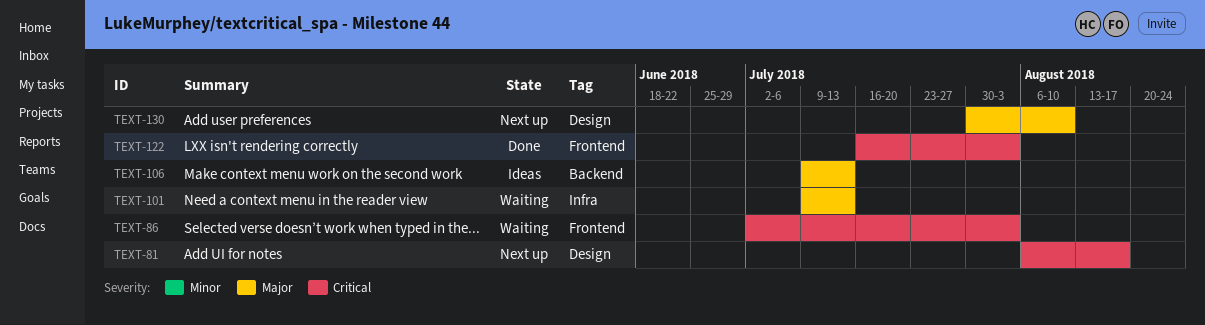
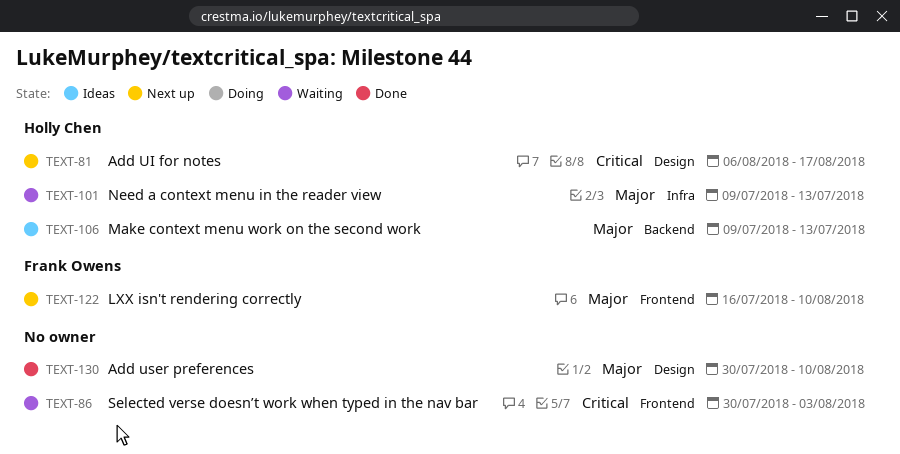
TEXT-86, start: Jul 2 -> Jul 30
TEXT-122, status: Done -> Next up
TEXT-122, priority: Critical -> Major
TEXT-122, due: Aug 3 -> Aug 10
TEXT-130, status: Next up -> Done

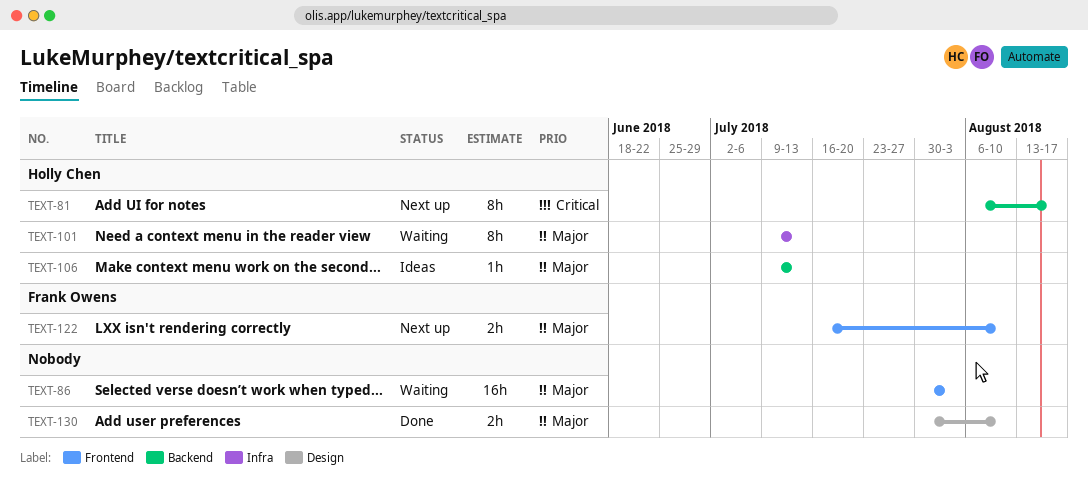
TEXT-81, label: Design -> Backend
TEXT-86, priority: Critical -> Major

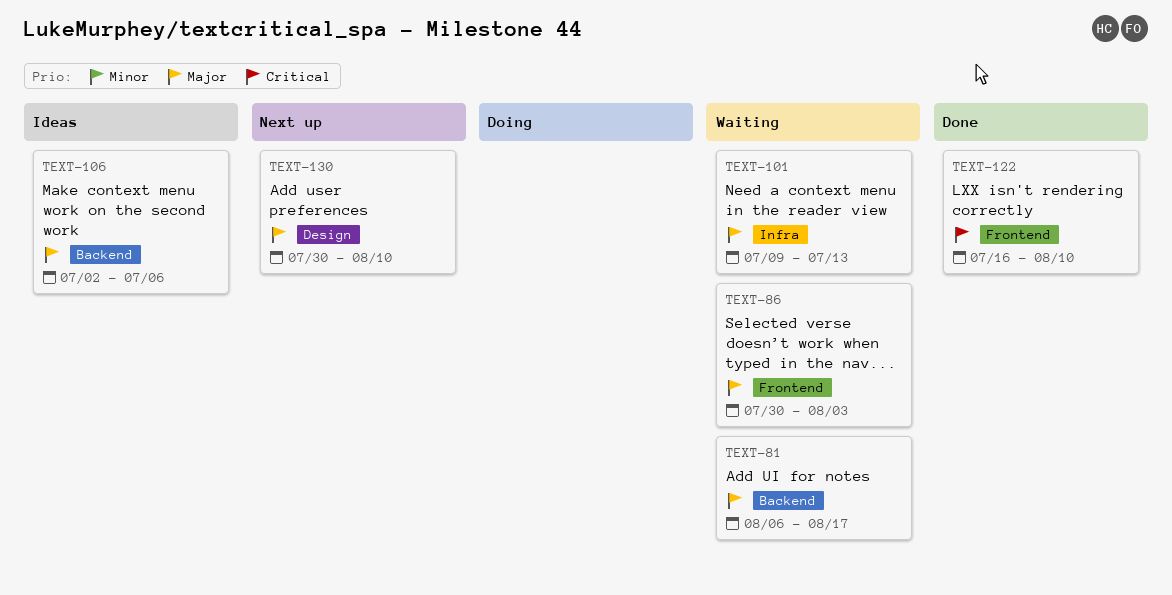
TEXT-81, status: Next up -> Waiting
TEXT-81, priority: Critical -> Major
TEXT-106, start: Jul 9 -> Jul 2
TEXT-106, due: Jul 13 -> Jul 6
TEXT-122, status: Next up -> Done
TEXT-122, priority: Major -> Critical
TEXT-130, status: Done -> Next up

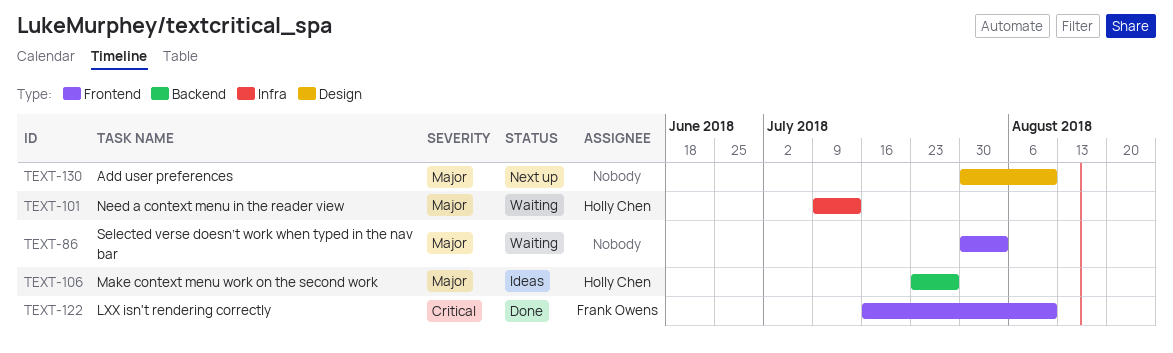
TEXT-81: present -> none
TEXT-106, start: Jul 2 -> Jul 23
TEXT-106, due: Jul 6 -> Jul 27

